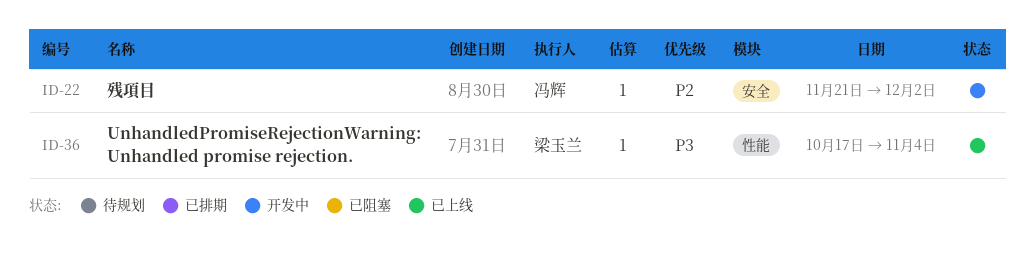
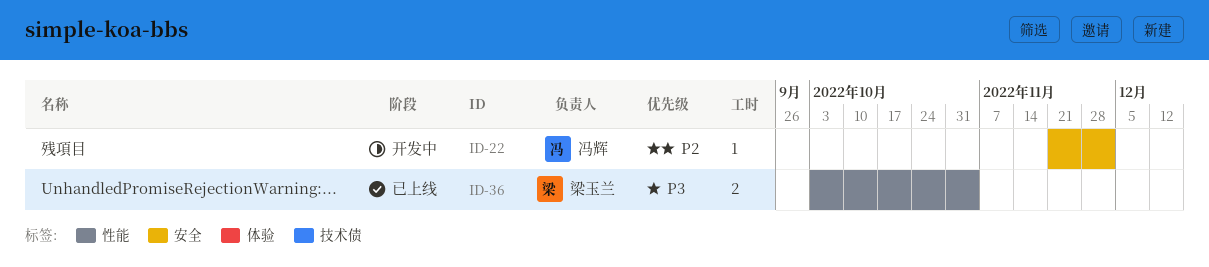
ID-36, estimate: 1 -> 2
ID-36, start: Oct 17 -> Oct 3

